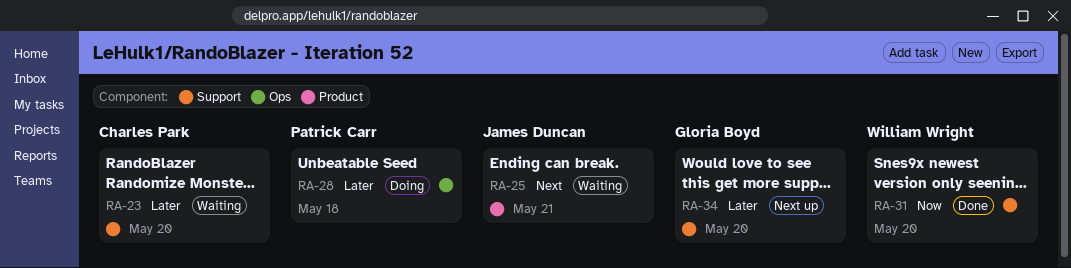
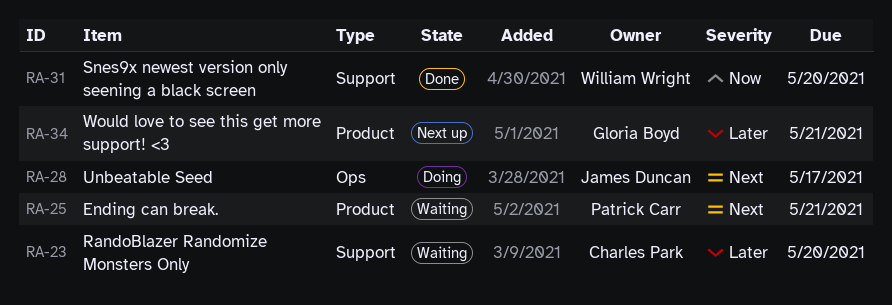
RA-25, owner: James Duncan -> Patrick Carr
RA-28, owner: Patrick Carr -> James Duncan
RA-28, priority: Later -> Next
RA-28, due: May 18 -> May 17
RA-34, label: Support -> Product
RA-34, due: May 20 -> May 21

